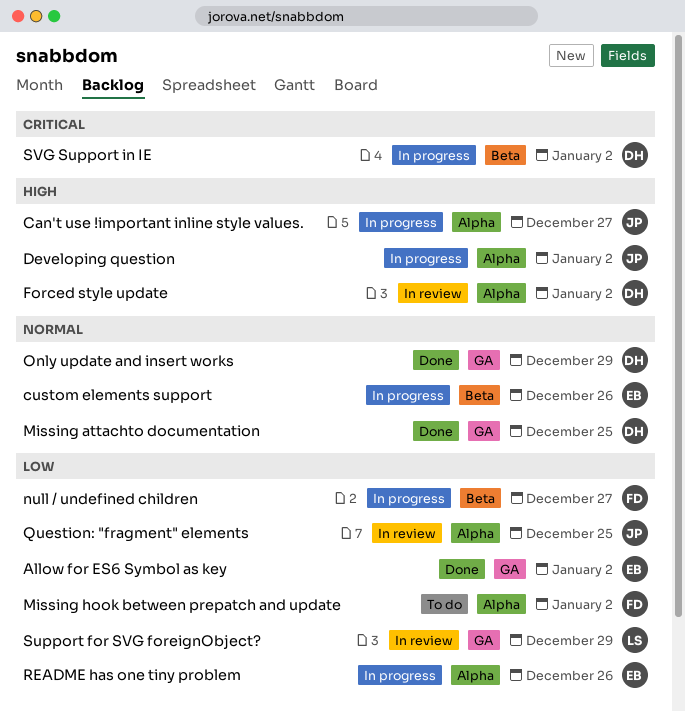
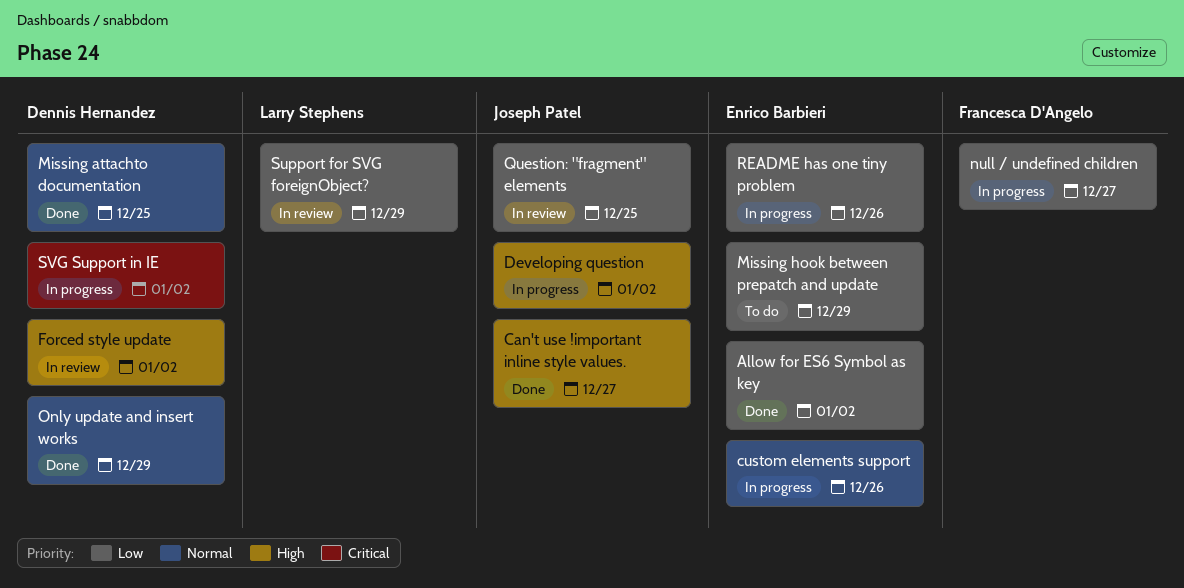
Can't use !important inline style values., status: In progress -> Done
Missing hook between prepatch and update, owner: Francesca D'Angelo -> Enrico Barbieri
Missing hook between prepatch and update, due: Jan 2 -> Dec 29

